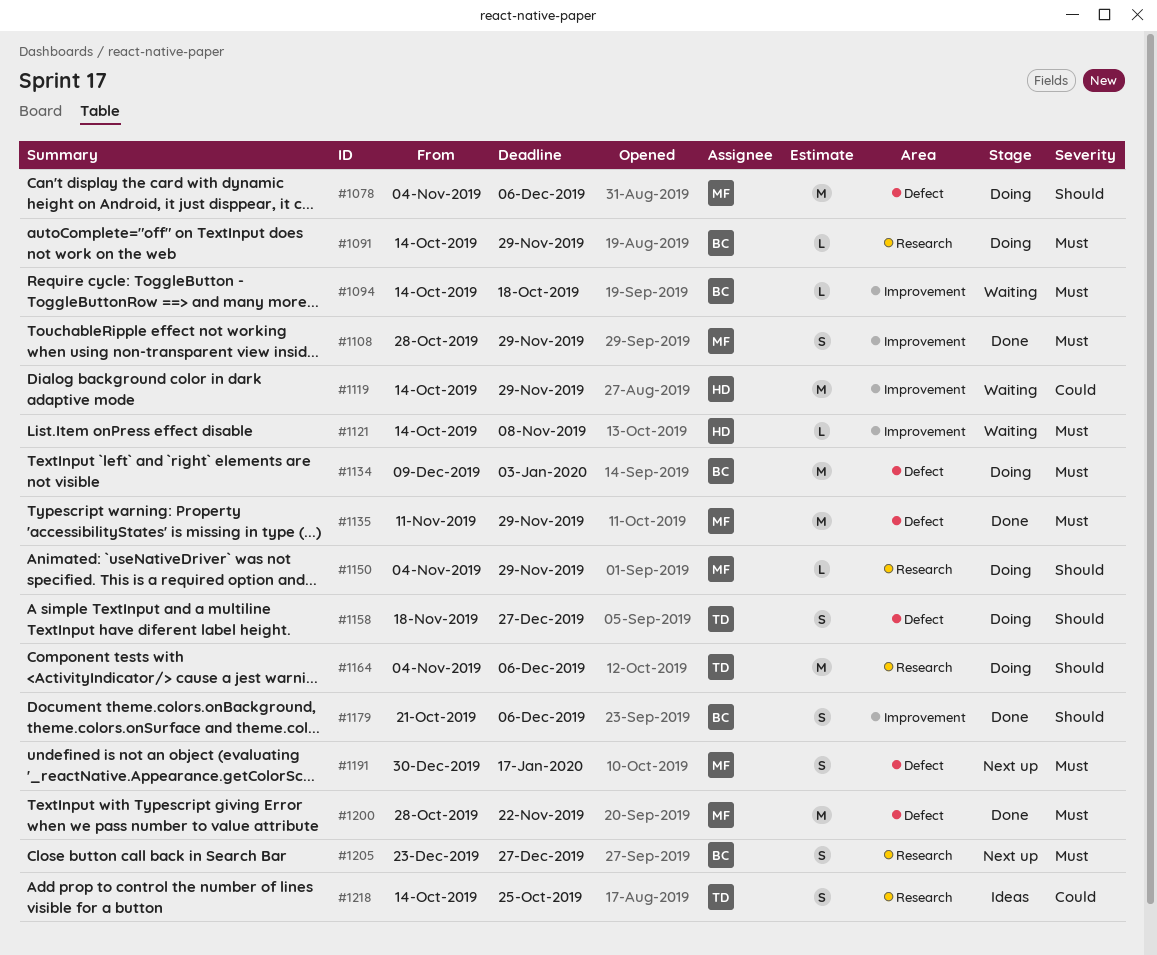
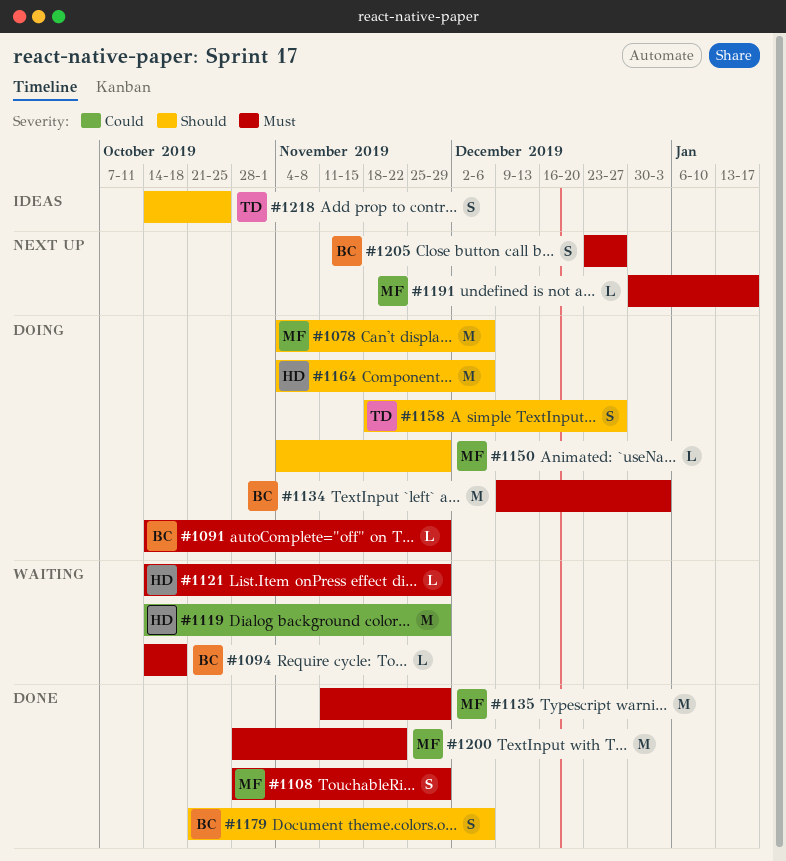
#1121, due: Nov 8 -> Nov 29
#1164, owner: TD -> HD
#1191, estimate: S -> L
#1218, priority: Could -> Should

